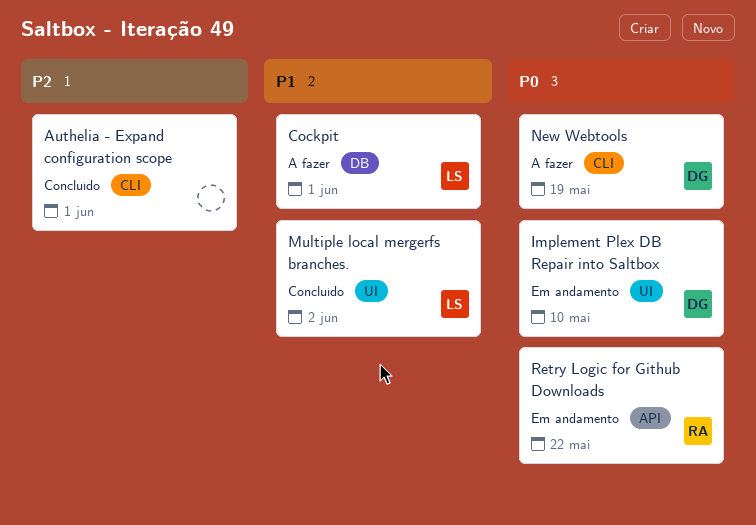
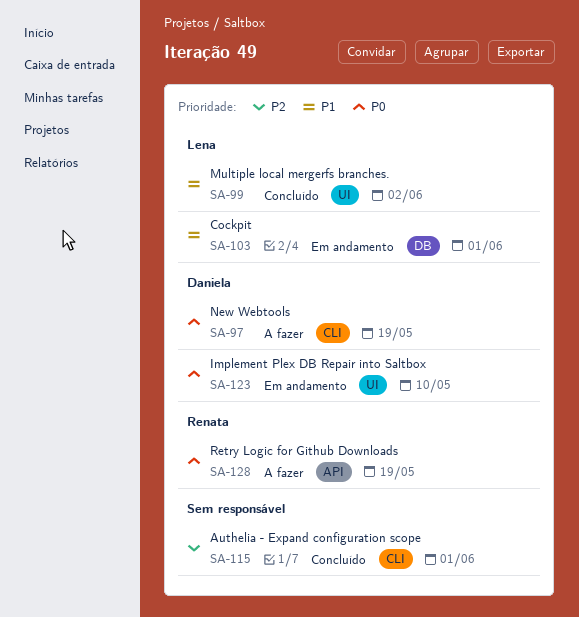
Cockpit, status: A fazer -> Em andamento
Retry Logic for Github Downloads, status: Em andamento -> A fazer
Retry Logic for Github Downloads, due: May 22 -> May 19

